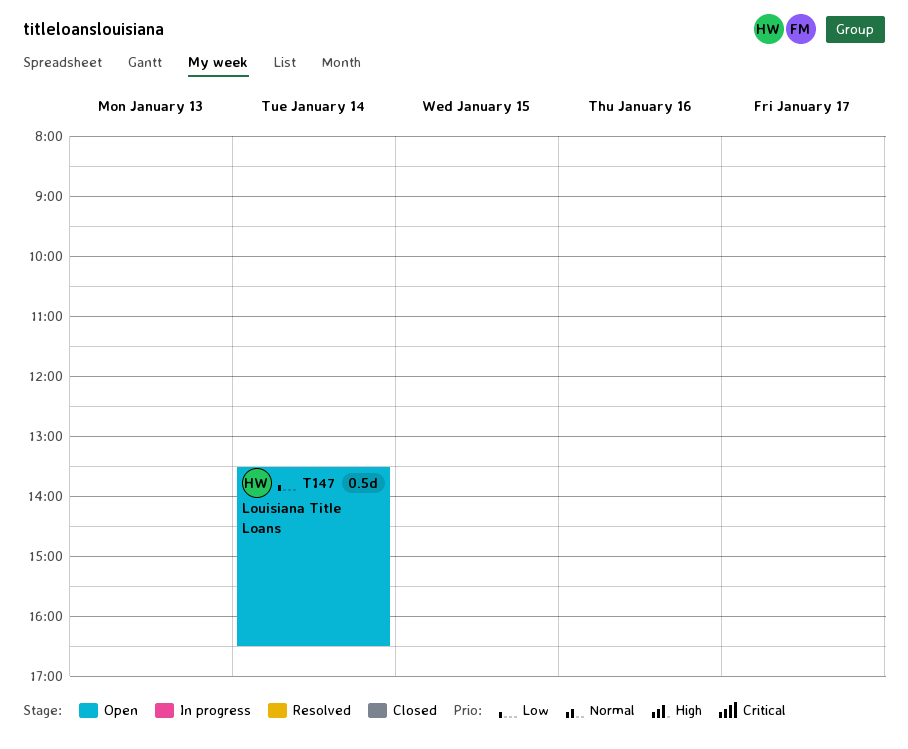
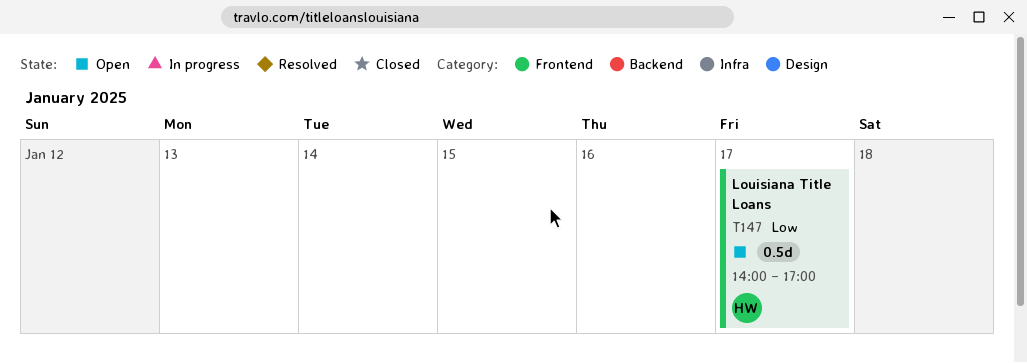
T147, day: Jan 14 -> Jan 17
T147, begins: 13:30 -> 14:00
T147, ends: 16:30 -> 17:00

